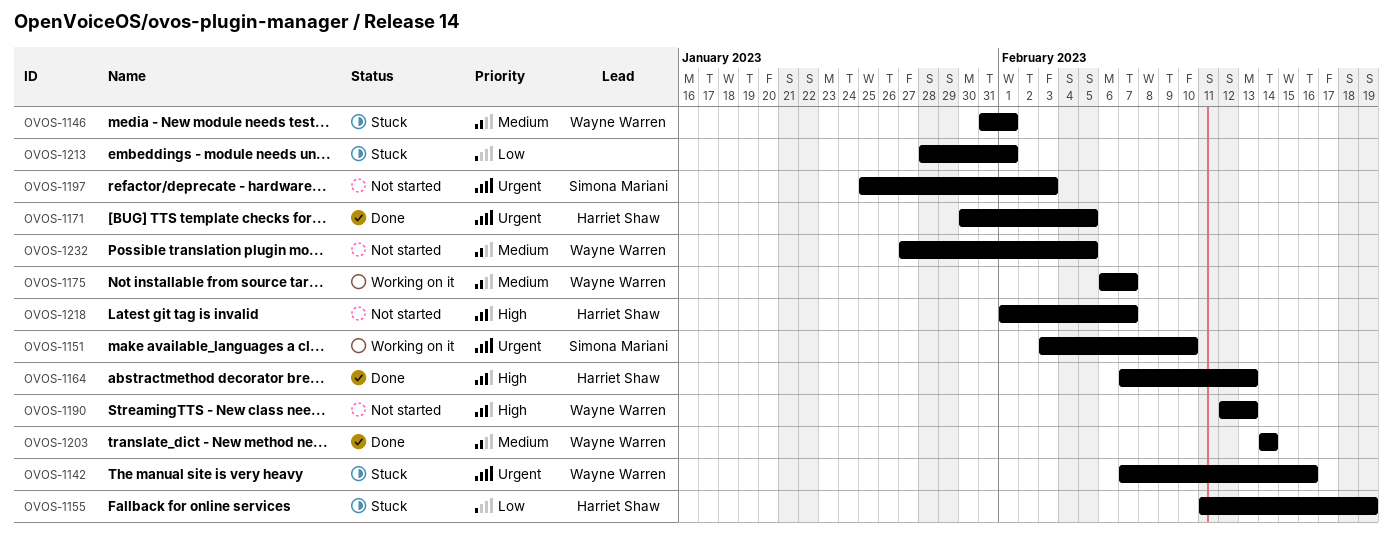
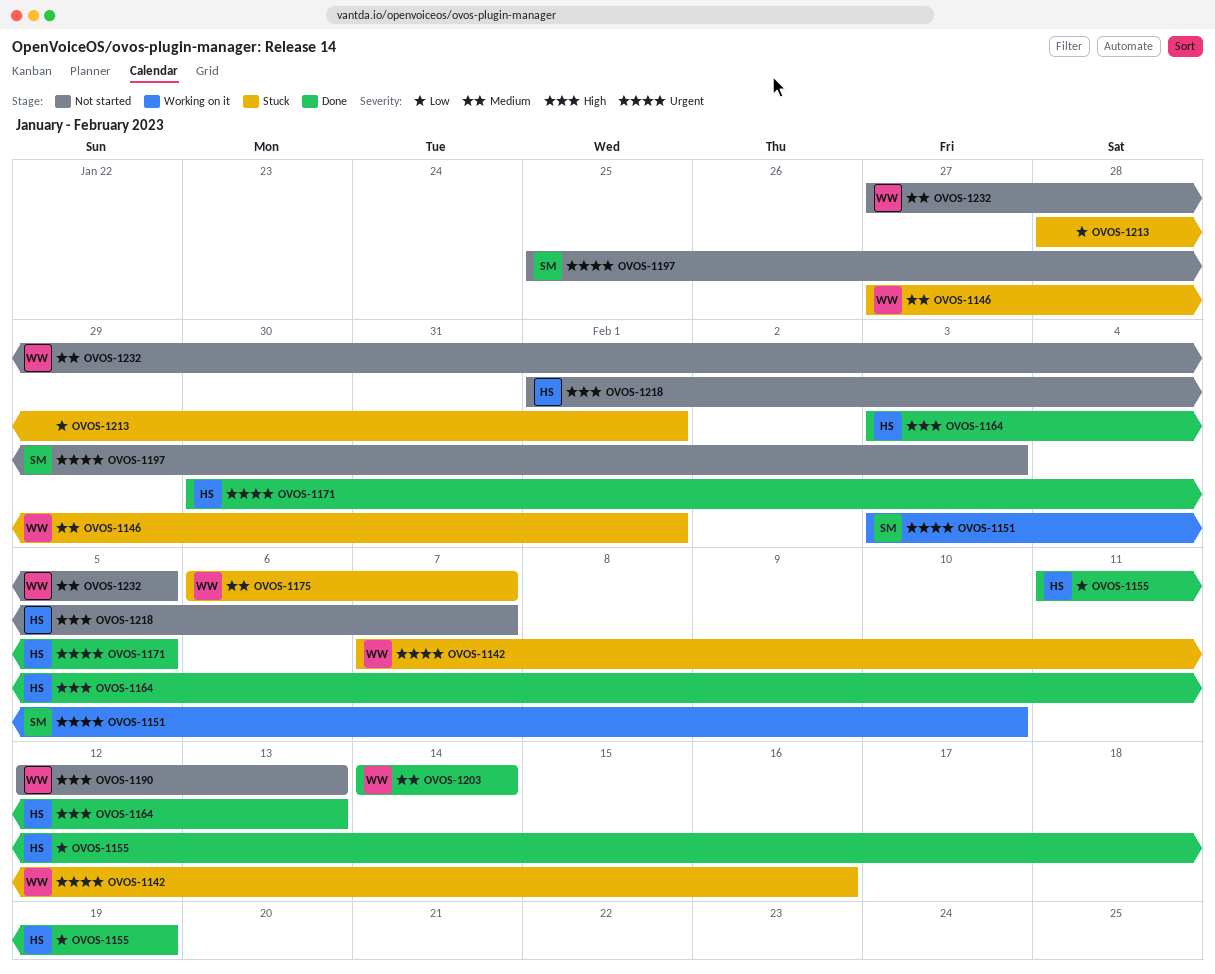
OVOS-1146, start: Jan 31 -> Jan 27
OVOS-1155, status: Stuck -> Done
OVOS-1164, start: Feb 7 -> Feb 3
OVOS-1175, status: Working on it -> Stuck

